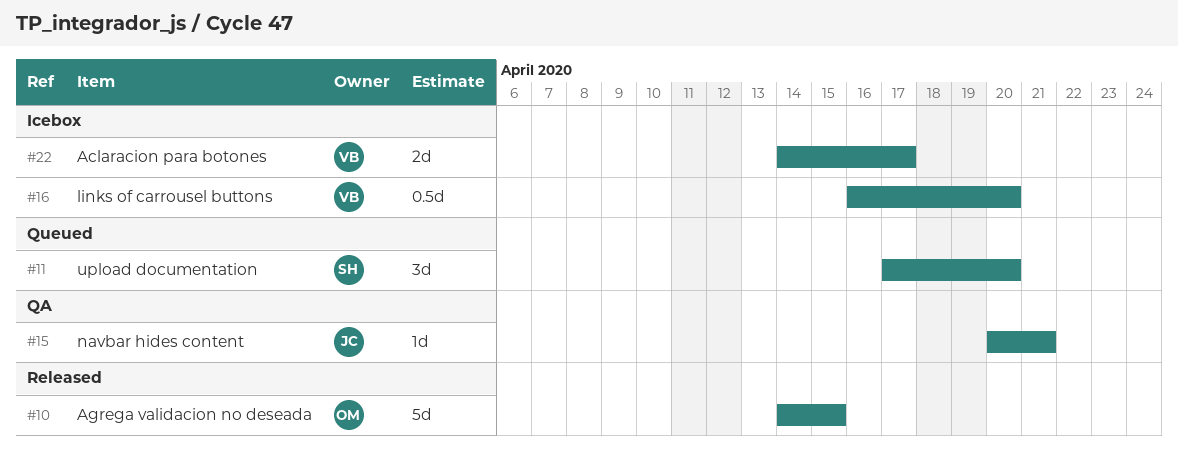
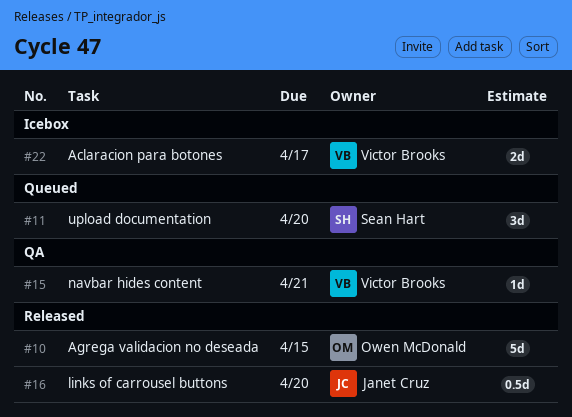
#15, owner: Janet Cruz -> Victor Brooks
#16, status: Icebox -> Released
#16, owner: Victor Brooks -> Janet Cruz

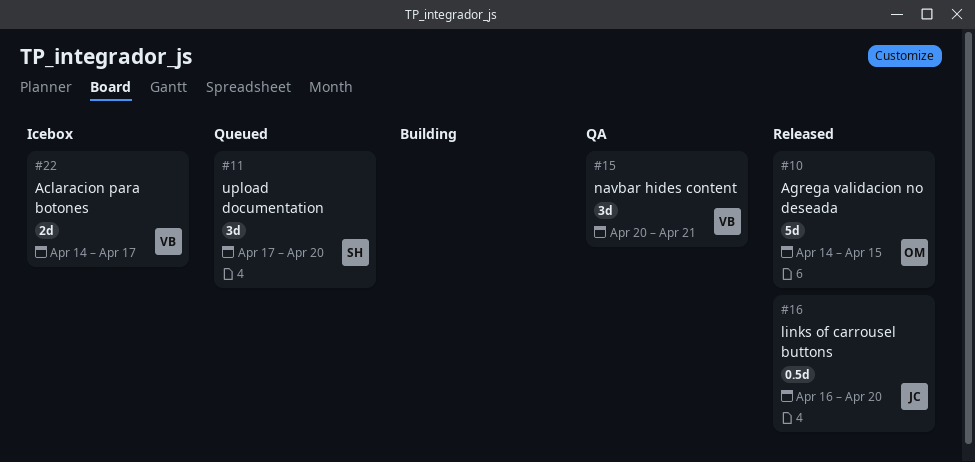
#15, estimate: 1d -> 3d

